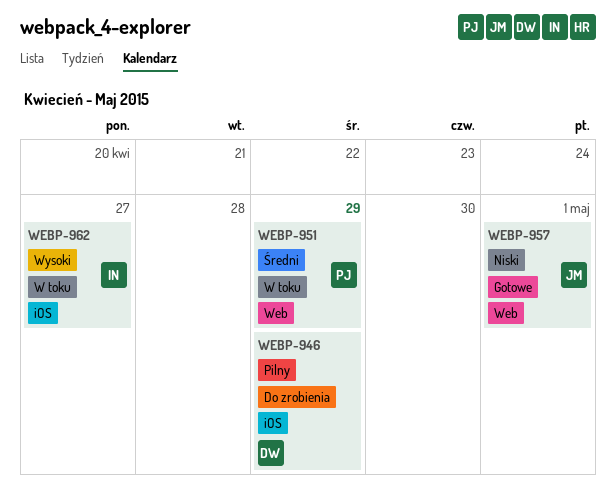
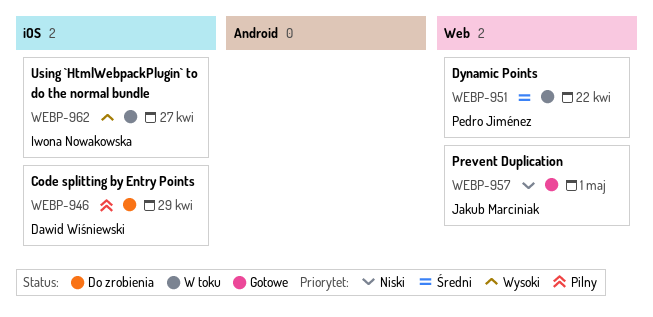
WEBP-951, due: Apr 29 -> Apr 22

